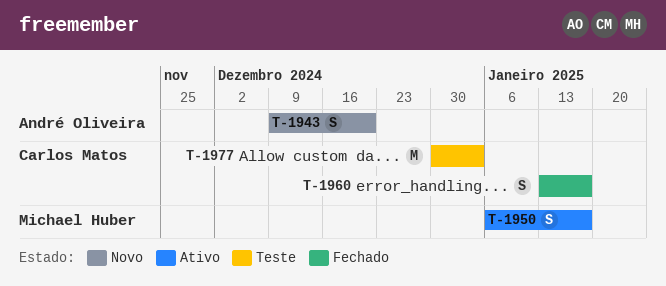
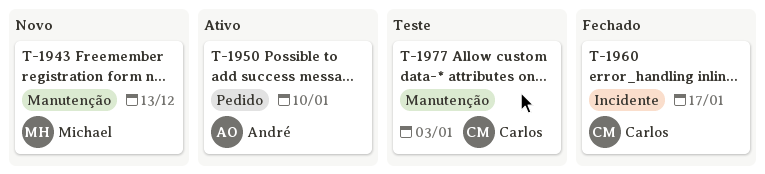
T-1943, owner: André Oliveira -> Michael Huber
T-1943, due: Dec 20 -> Dec 13
T-1950, owner: Michael Huber -> André Oliveira
T-1950, due: Jan 17 -> Jan 10

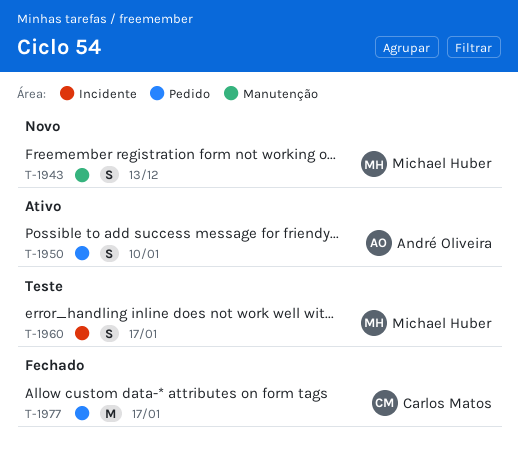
T-1960, status: Fechado -> Teste
T-1960, owner: Carlos Matos -> Michael Huber
T-1977, status: Teste -> Fechado
T-1977, label: Manutenção -> Pedido
T-1977, due: Jan 3 -> Jan 17

